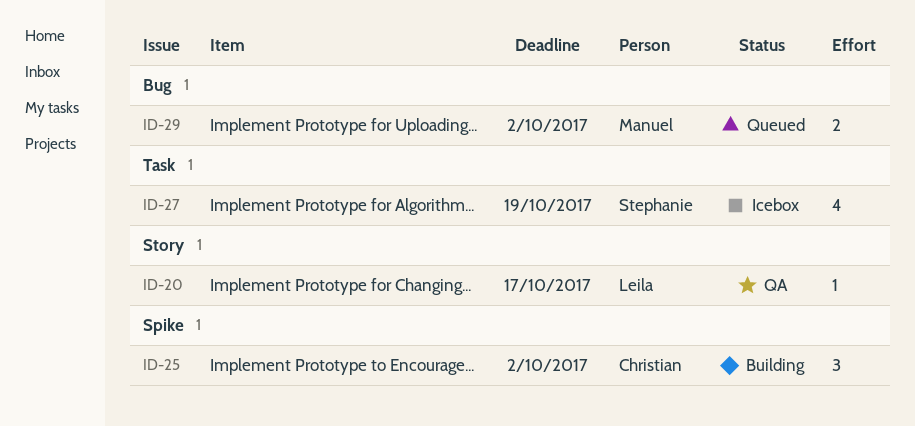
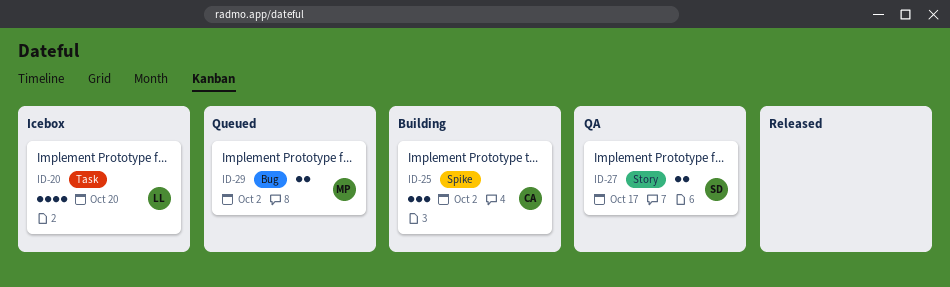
ID-20, status: QA -> Icebox
ID-20, label: Story -> Task
ID-20, estimate: 1 -> 4
ID-20, due: Oct 17 -> Oct 20
ID-27, status: Icebox -> QA
ID-27, label: Task -> Story
ID-27, estimate: 4 -> 2
ID-27, due: Oct 19 -> Oct 17

